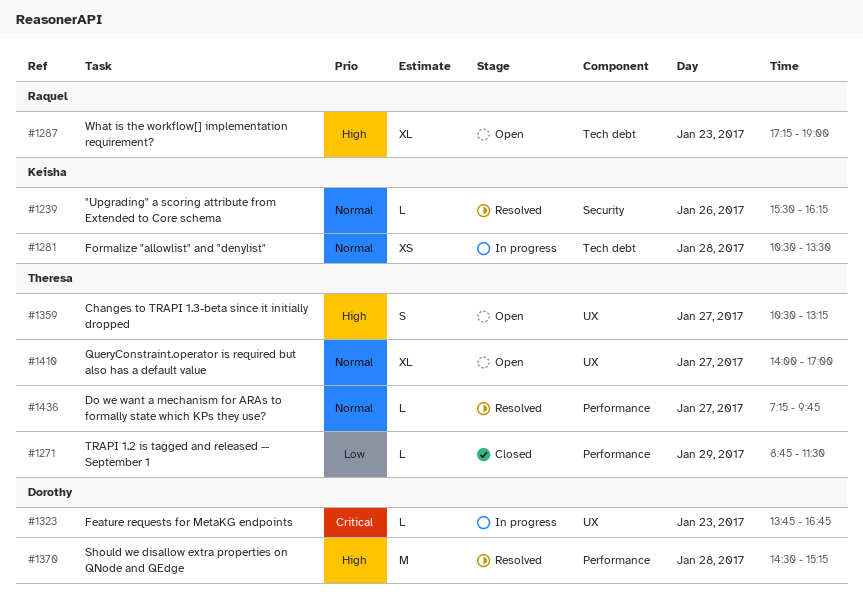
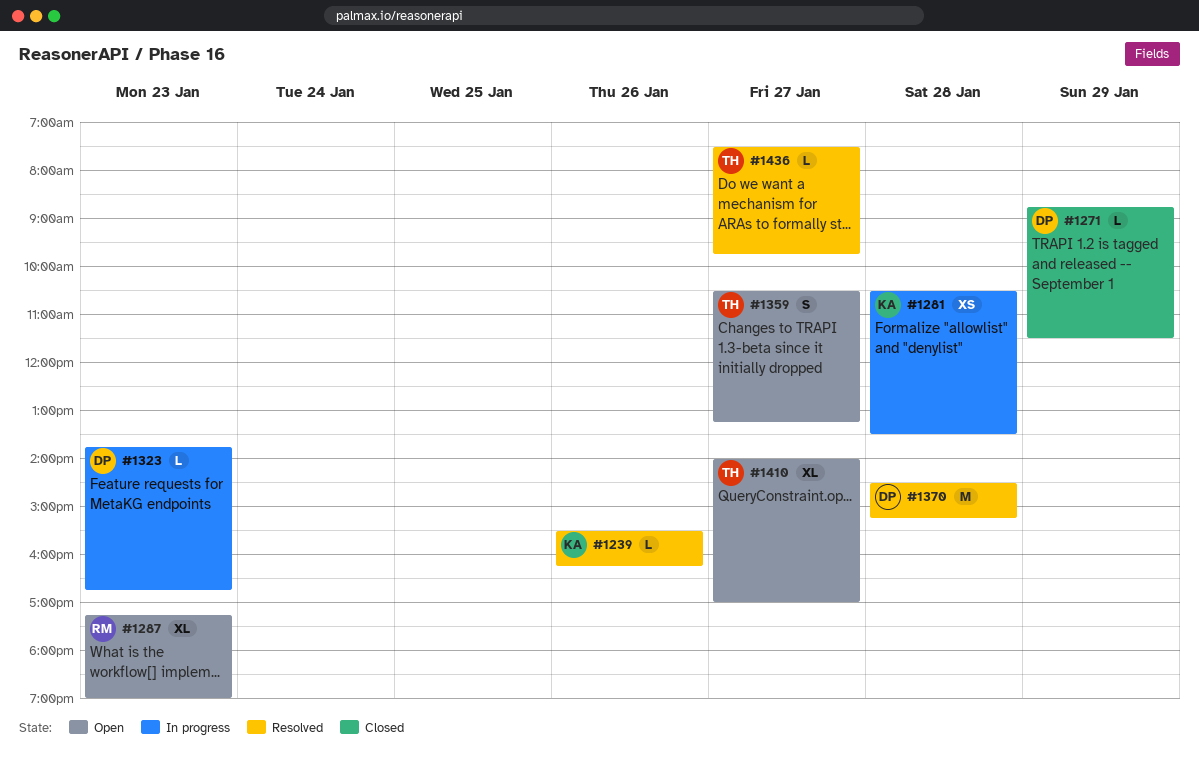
#1271, owner: Theresa -> Dorothy
#1436, begins: 07:15 -> 07:30

